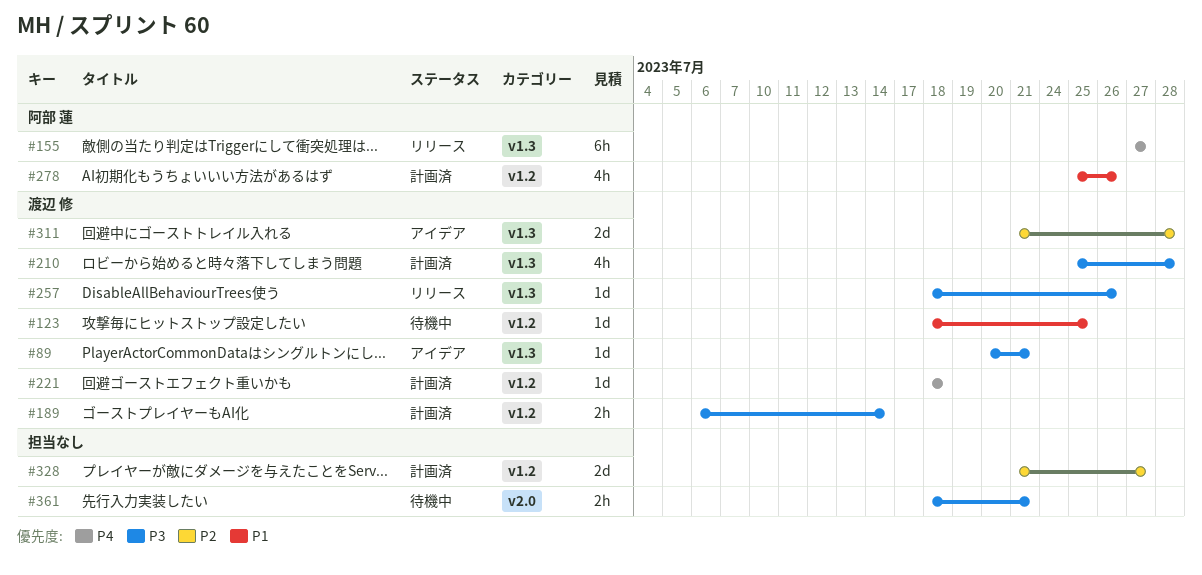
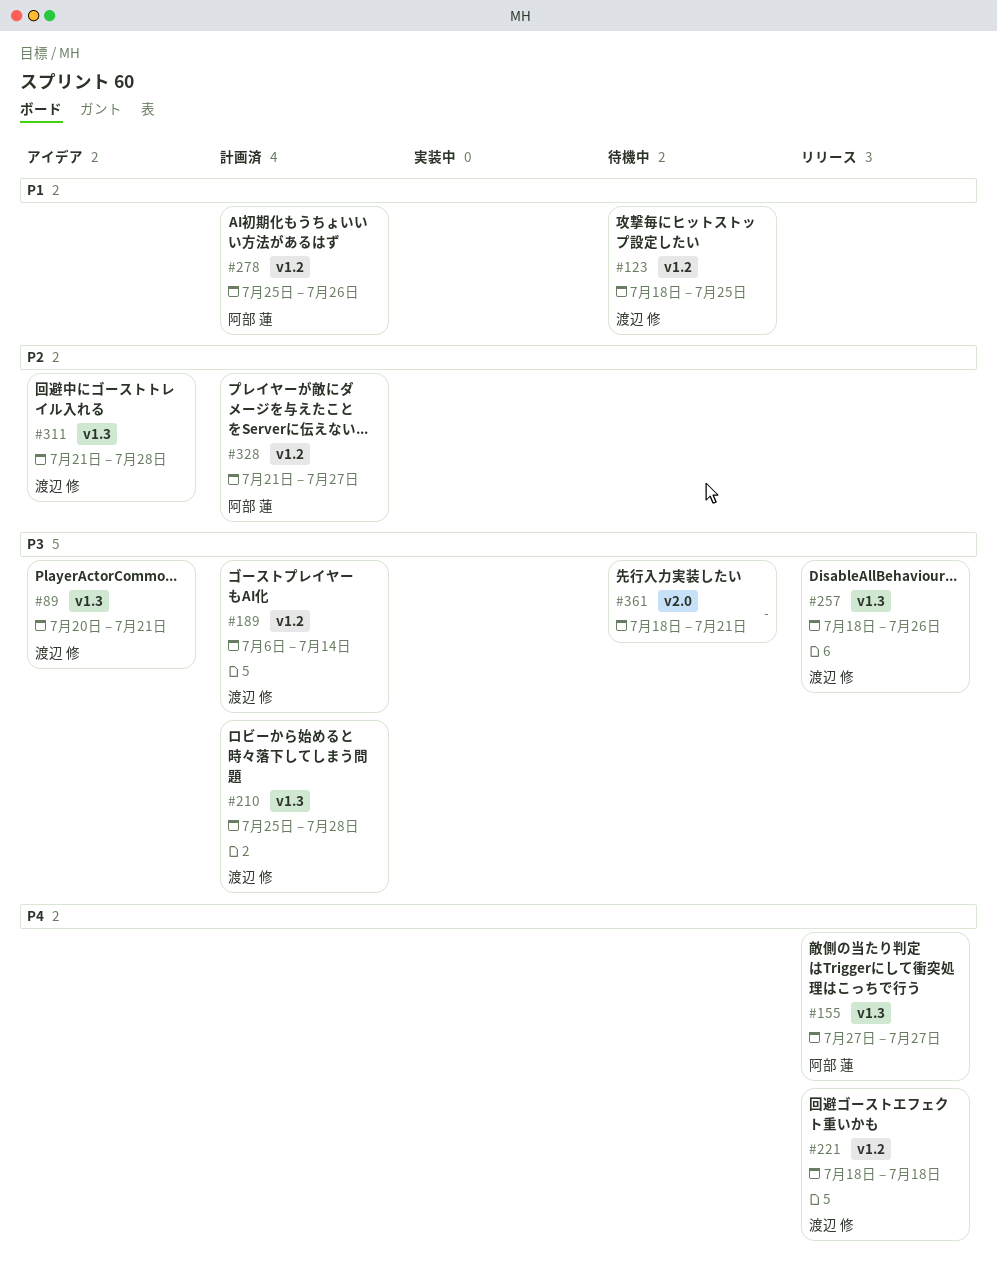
#221, status: 計画済 -> リリース
#328, owner: none -> 阿部 蓮

